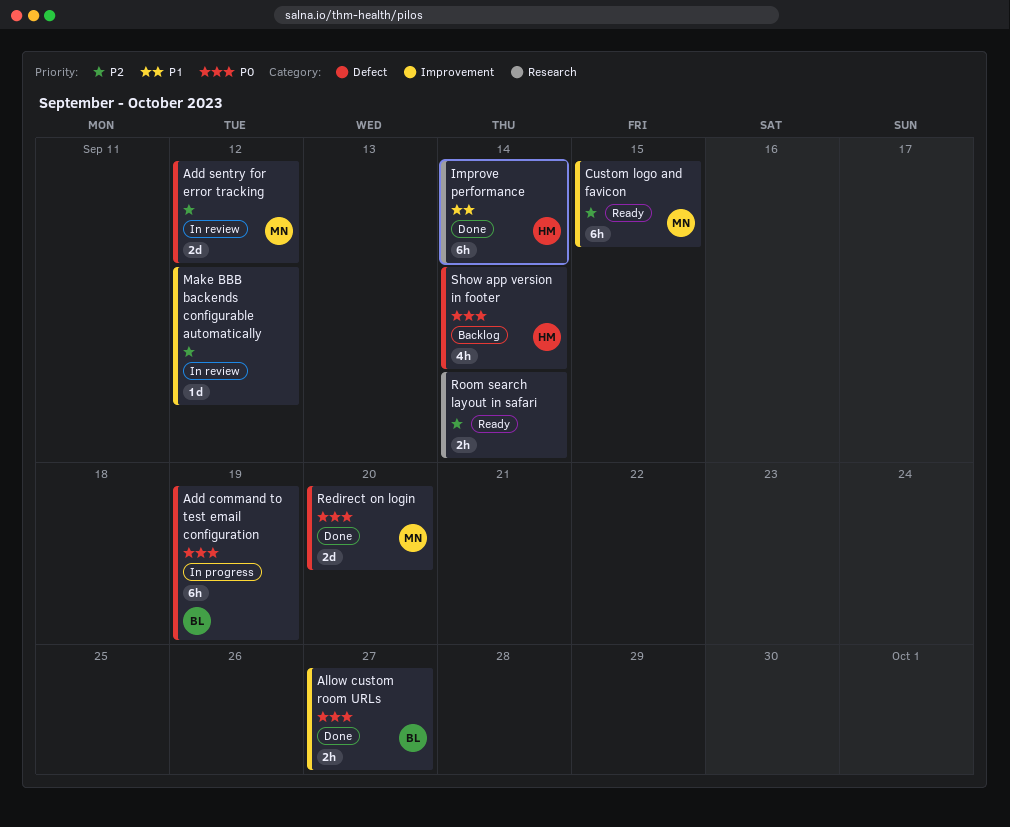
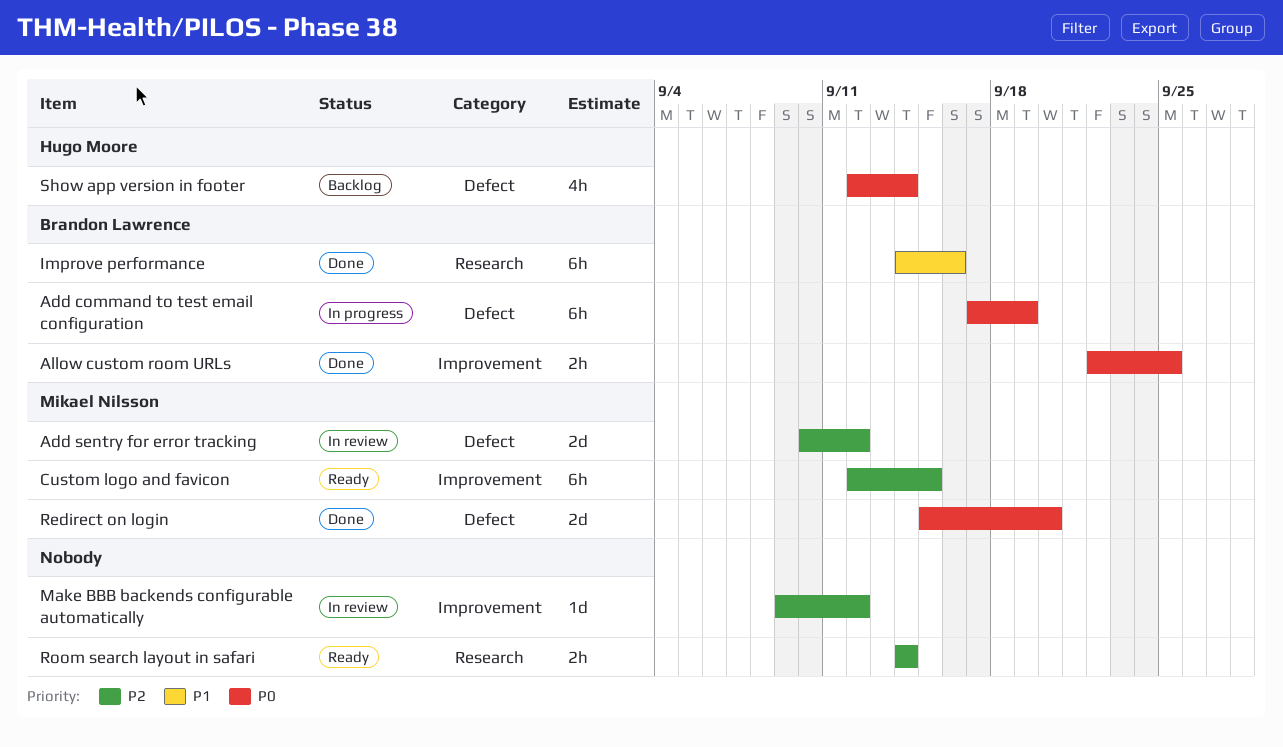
Allow custom room URLs, due: Sep 27 -> Sep 25
Improve performance, owner: Hugo Moore -> Brandon Lawrence
Improve performance, due: Sep 14 -> Sep 16

